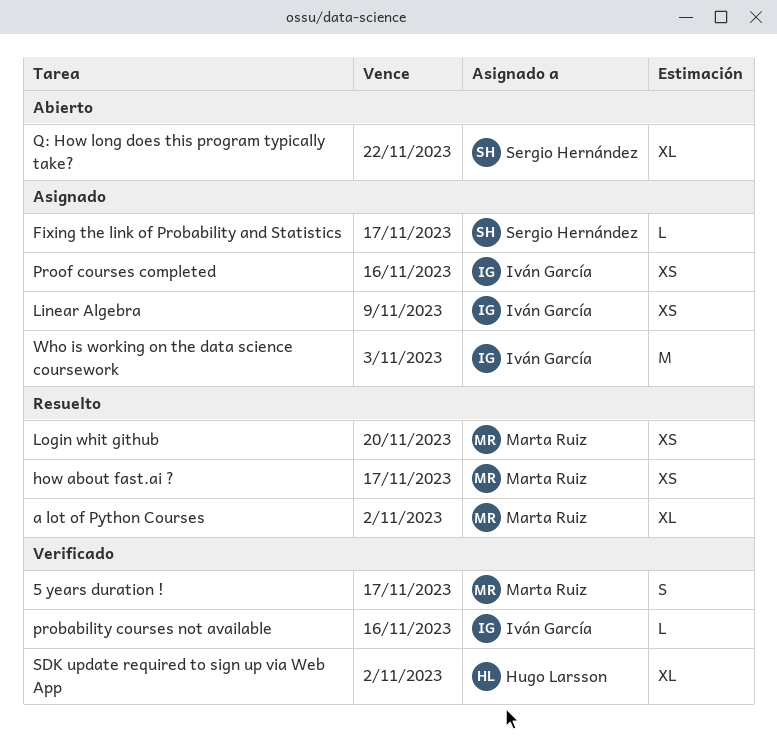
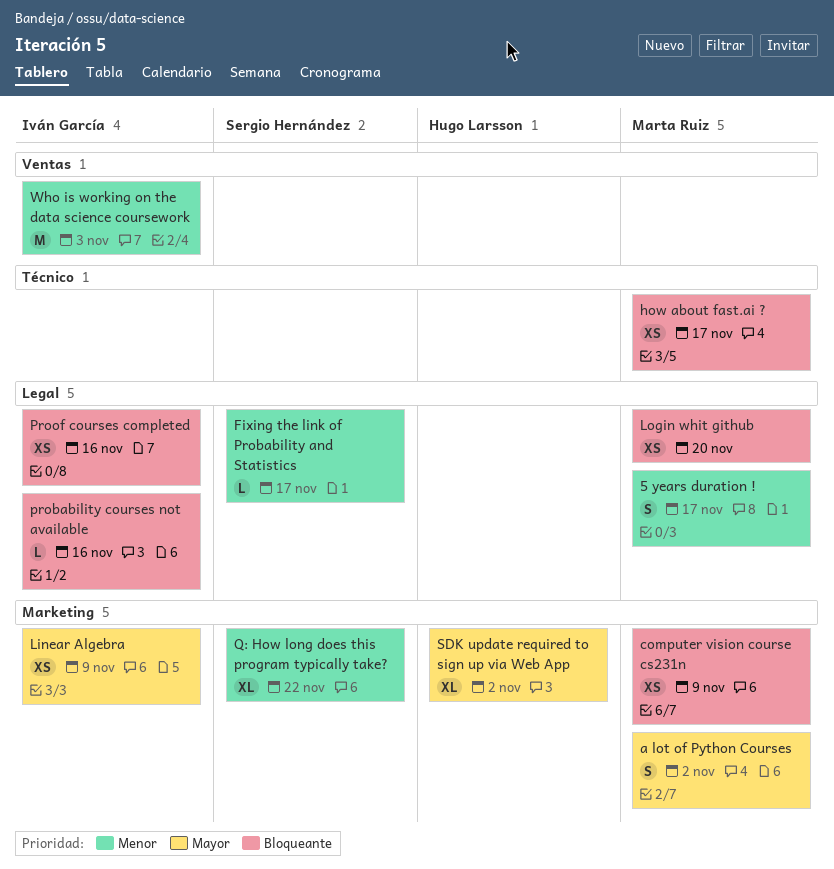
a lot of Python Courses, estimate: XL -> S
computer vision course cs231n: none -> present

